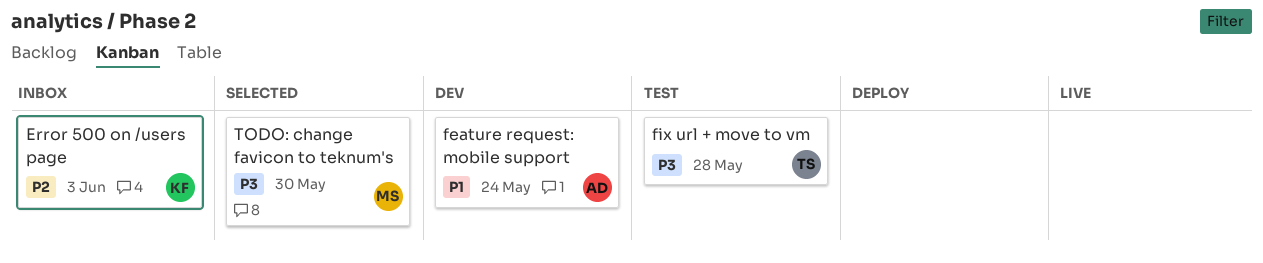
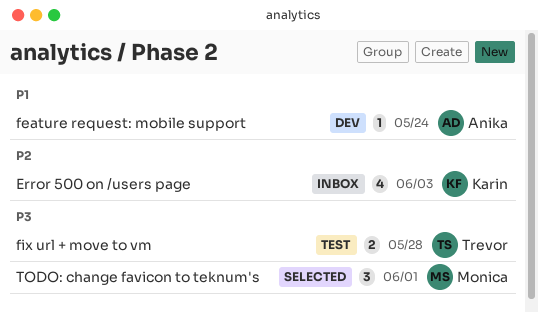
TODO: change favicon to teknum's, due: May 30 -> Jun 1

